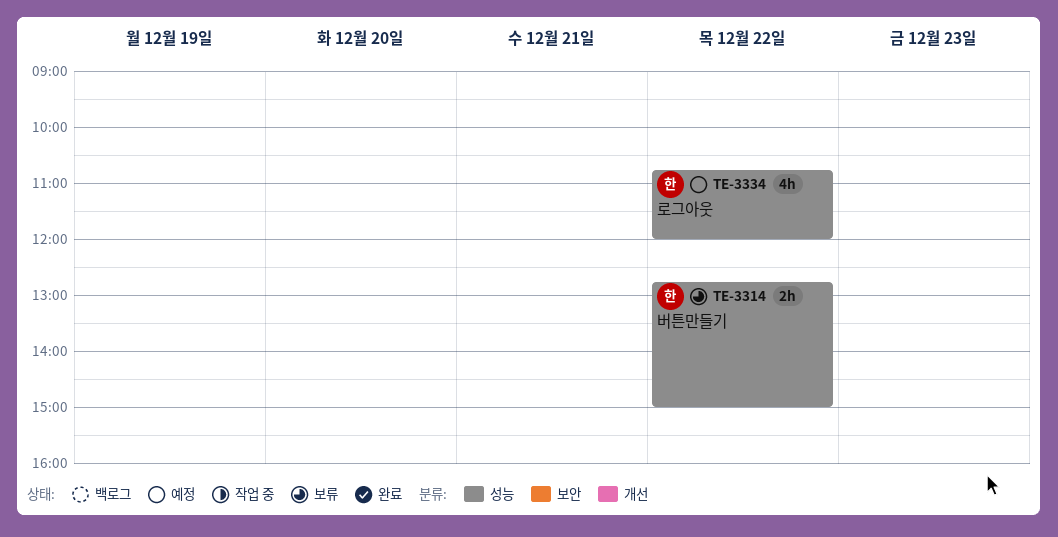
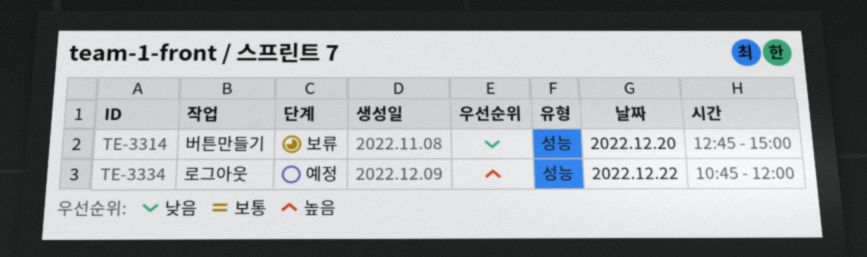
TE-3314, day: Dec 22 -> Dec 20

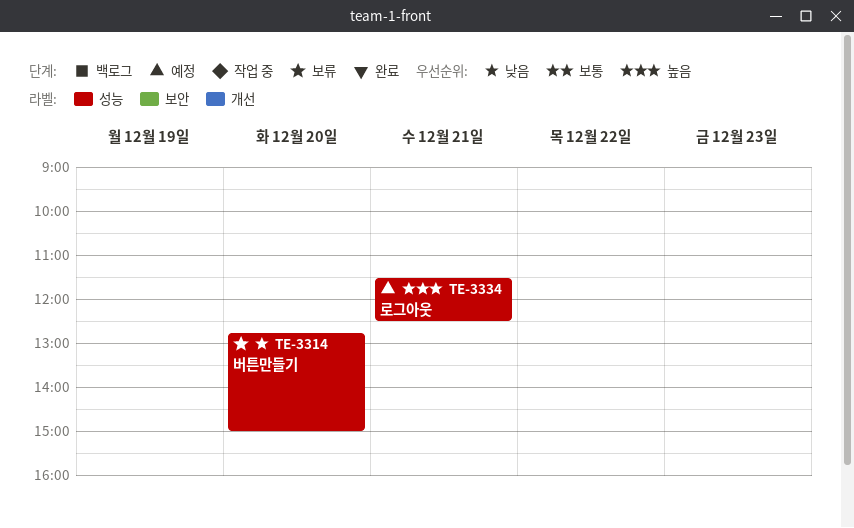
TE-3334, day: Dec 22 -> Dec 21
TE-3334, begins: 10:45 -> 11:30
TE-3334, ends: 12:00 -> 12:30

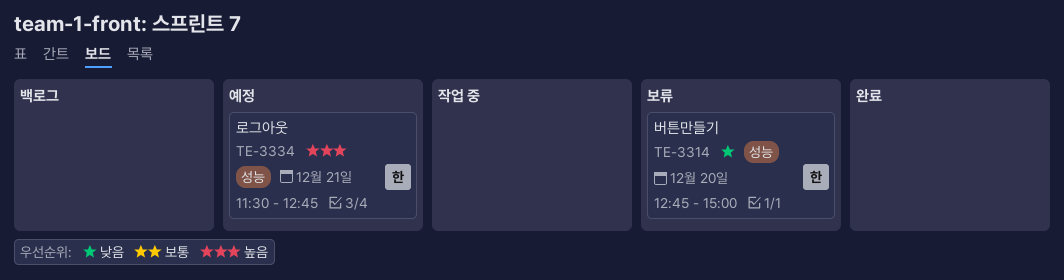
TE-3334, ends: 12:30 -> 12:45

